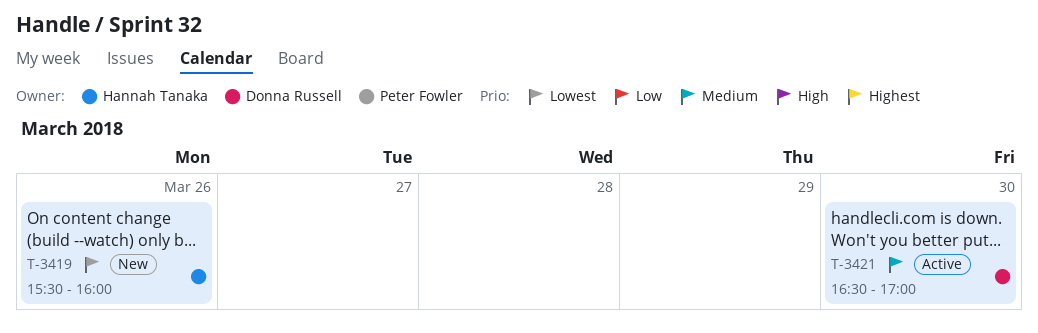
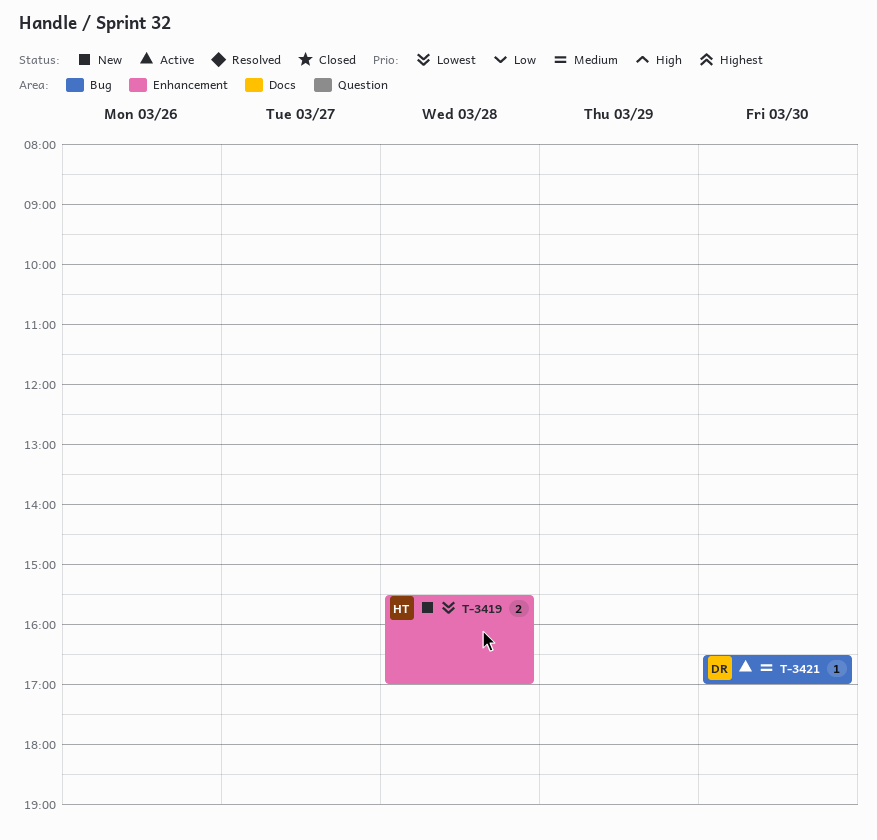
T-3419, day: Mar 26 -> Mar 28
T-3419, ends: 16:00 -> 17:00

